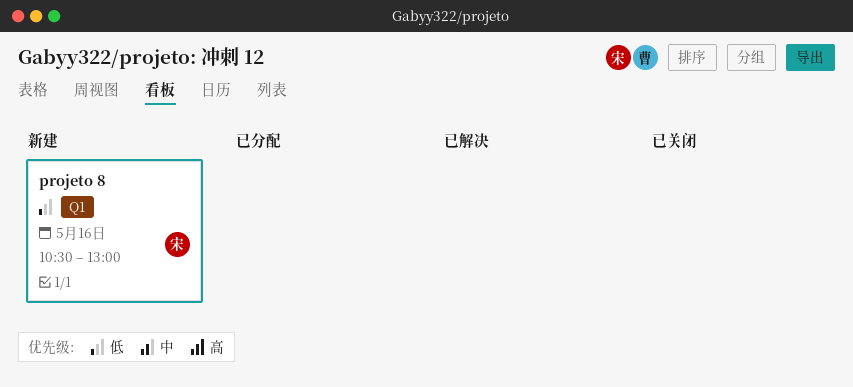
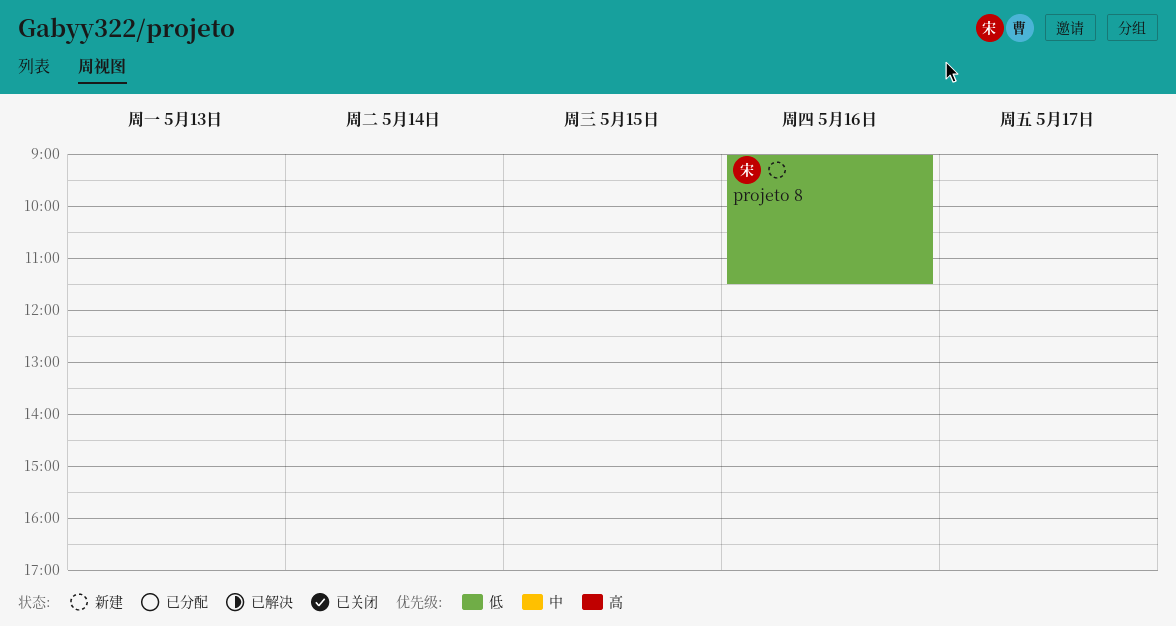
projeto 8, begins: 10:30 -> 09:00
projeto 8, ends: 13:00 -> 11:30

